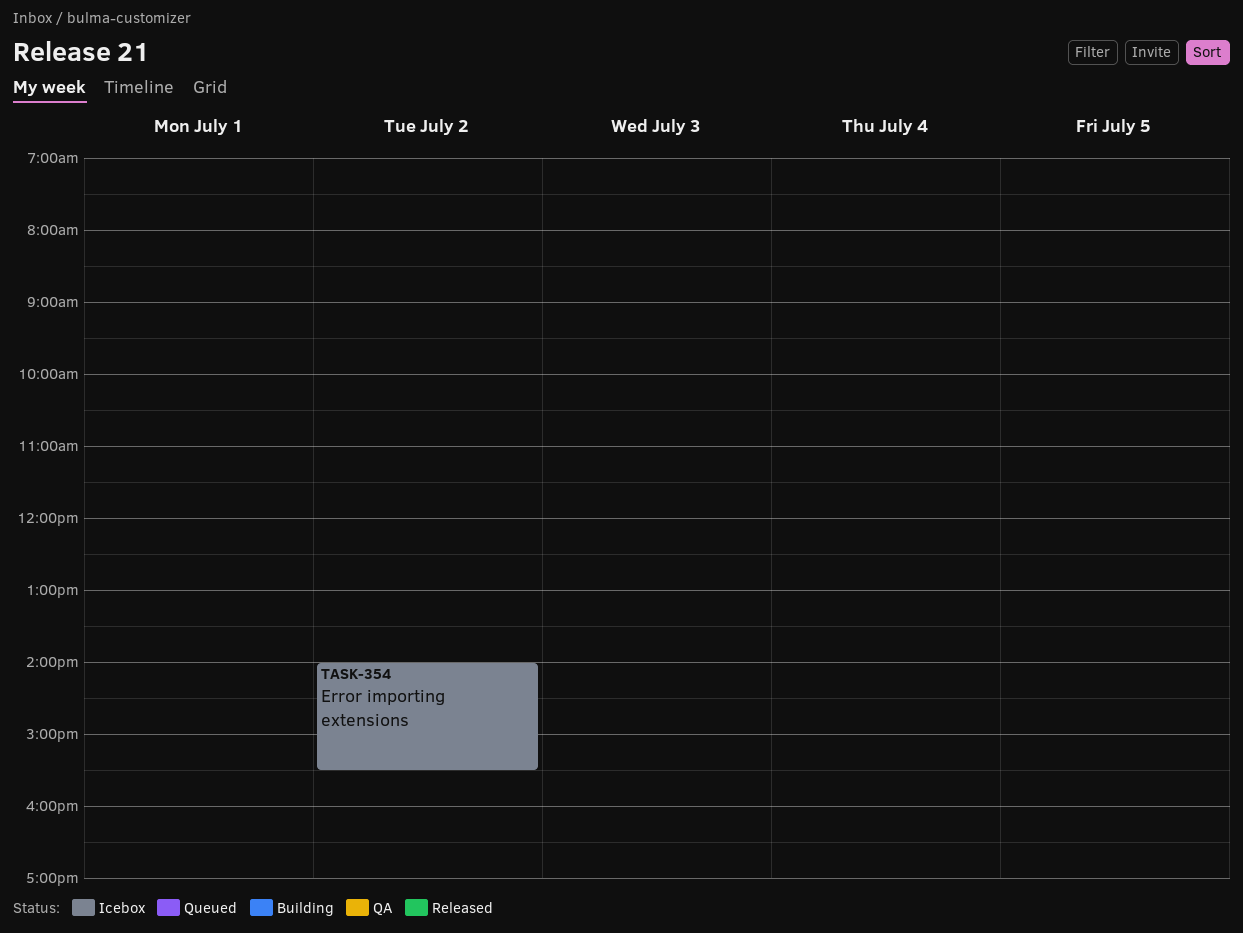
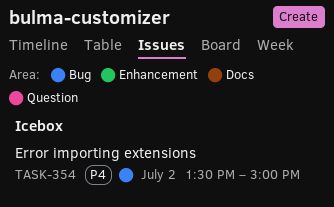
TASK-354, begins: 14:00 -> 13:30
TASK-354, ends: 15:30 -> 15:00

